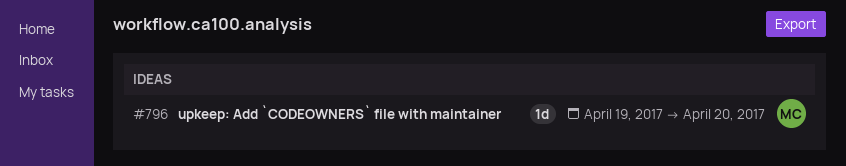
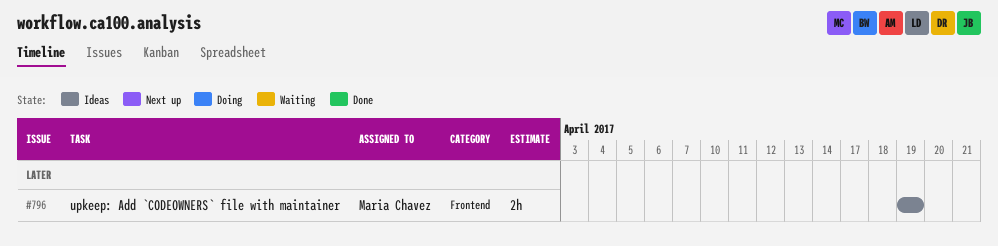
#796, estimate: 1d -> 2h
#796, due: Apr 20 -> Apr 19

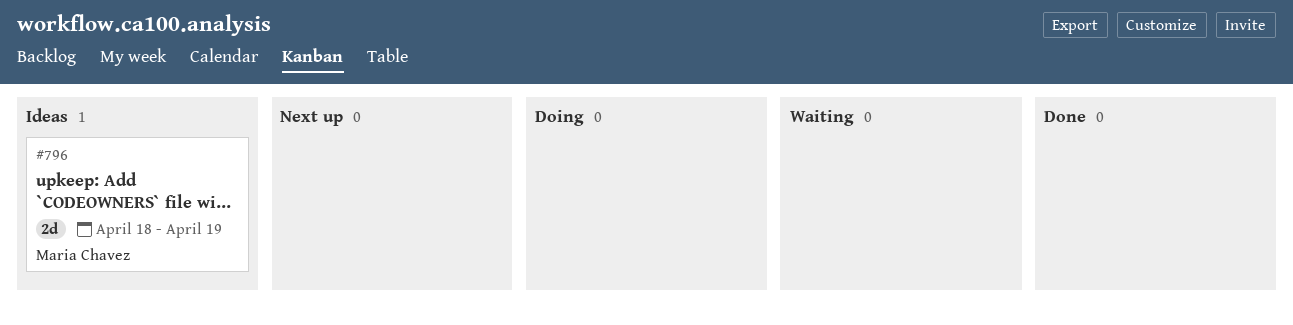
#796, estimate: 2h -> 2d
#796, start: Apr 19 -> Apr 18

